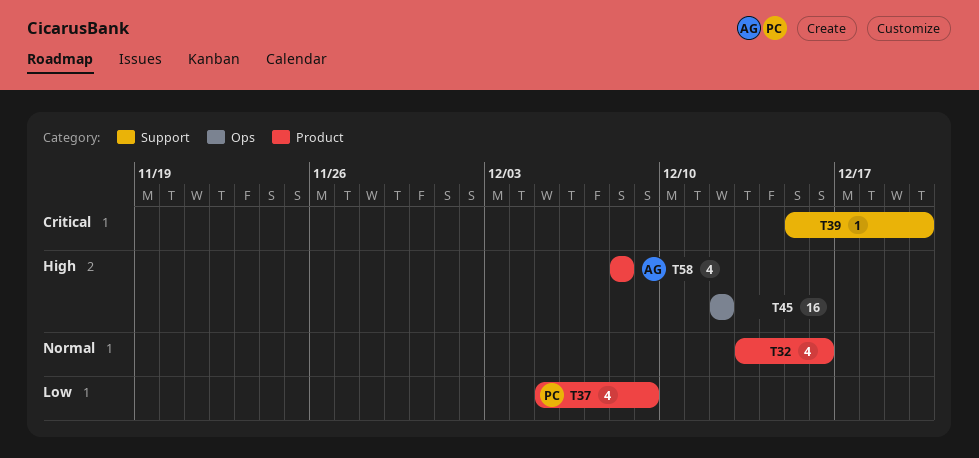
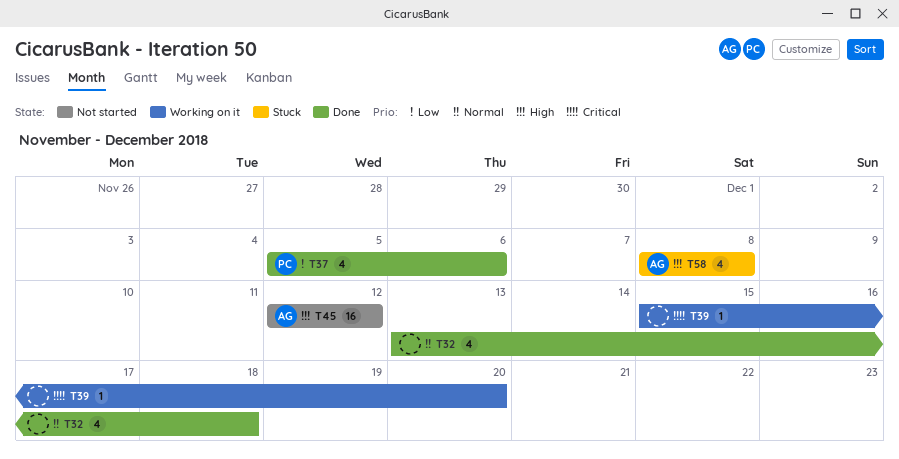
T32, due: Dec 16 -> Dec 18
T37, due: Dec 9 -> Dec 6
T45, owner: none -> AG

